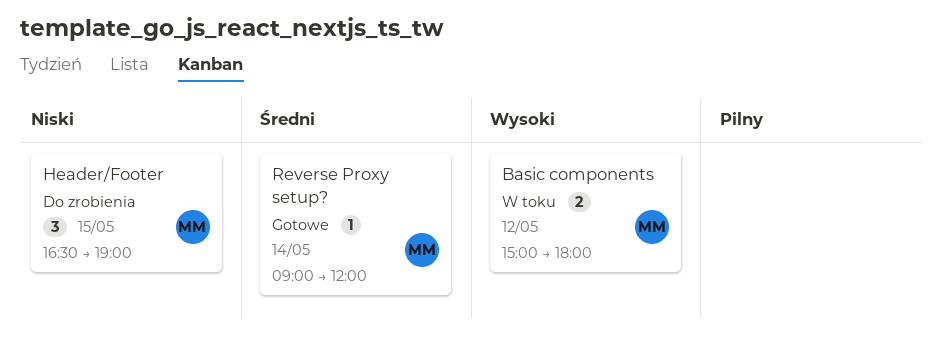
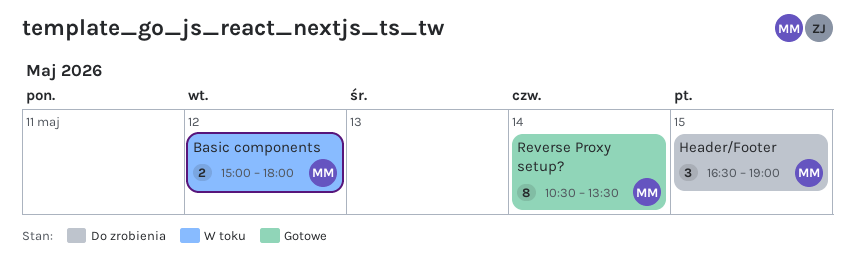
Reverse Proxy setup?, estimate: 1 -> 8
Reverse Proxy setup?, begins: 09:00 -> 10:30
Reverse Proxy setup?, ends: 12:00 -> 13:30

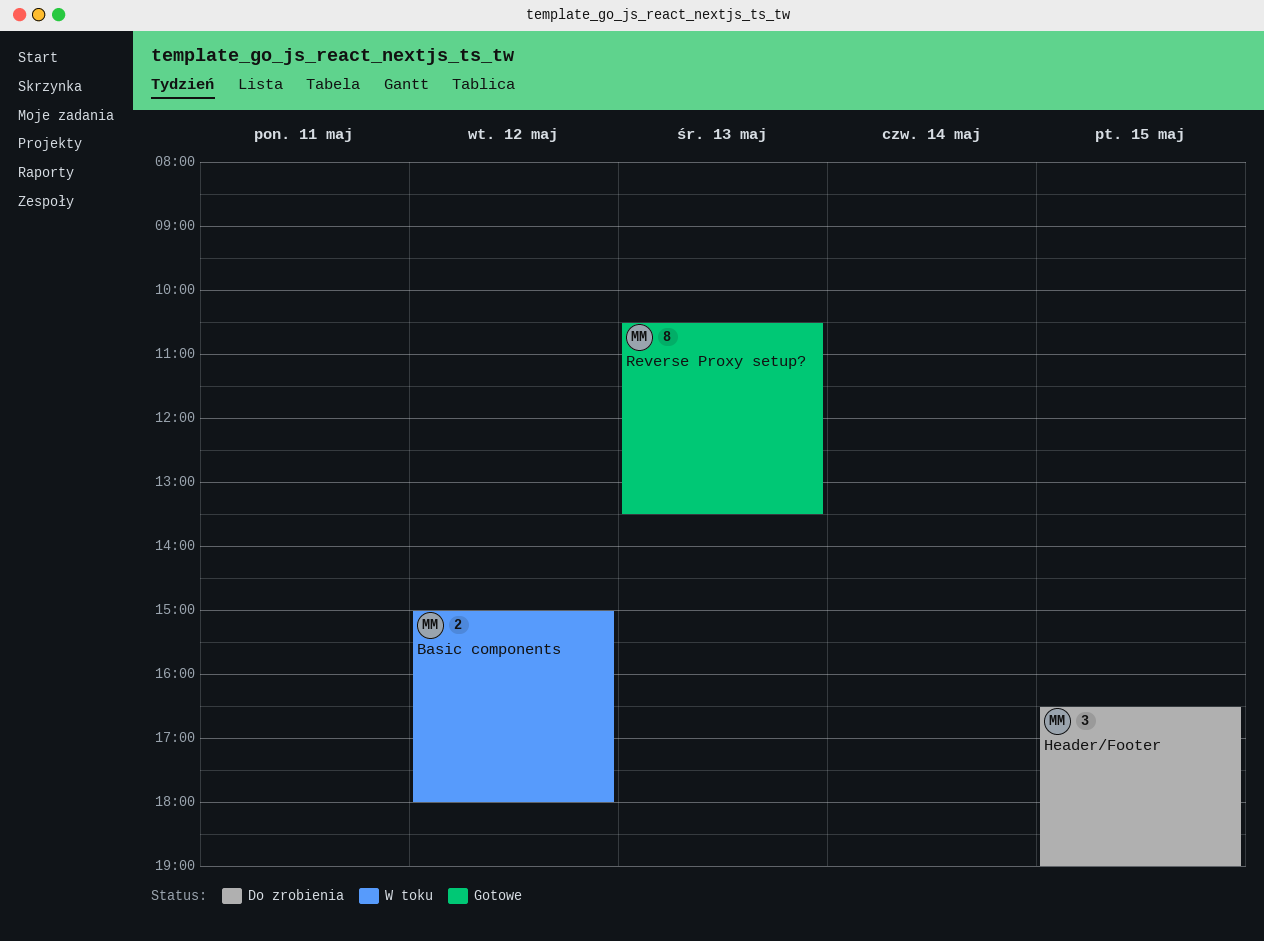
Reverse Proxy setup?, day: May 14 -> May 13

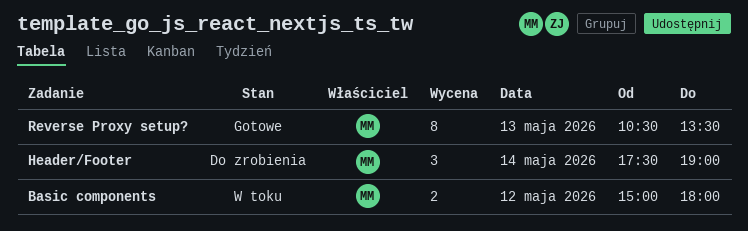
Header/Footer, day: May 15 -> May 14
Header/Footer, begins: 16:30 -> 17:30

